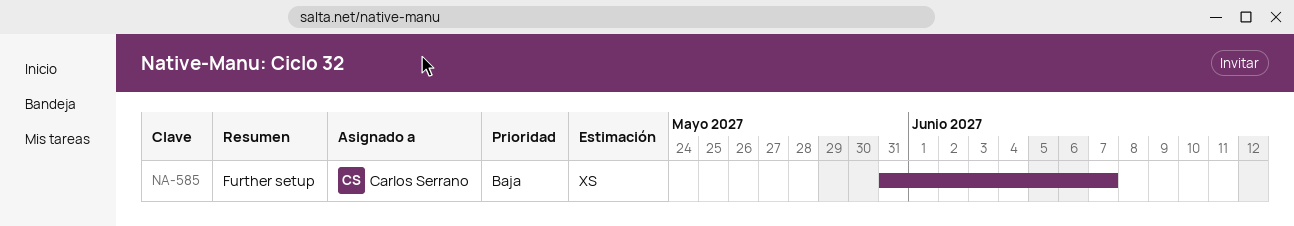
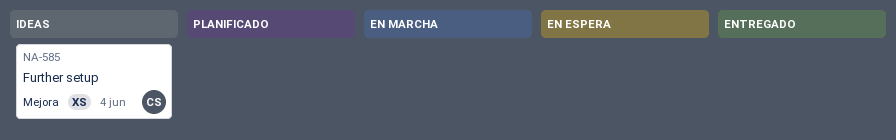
NA-585, due: Jun 7 -> Jun 4

